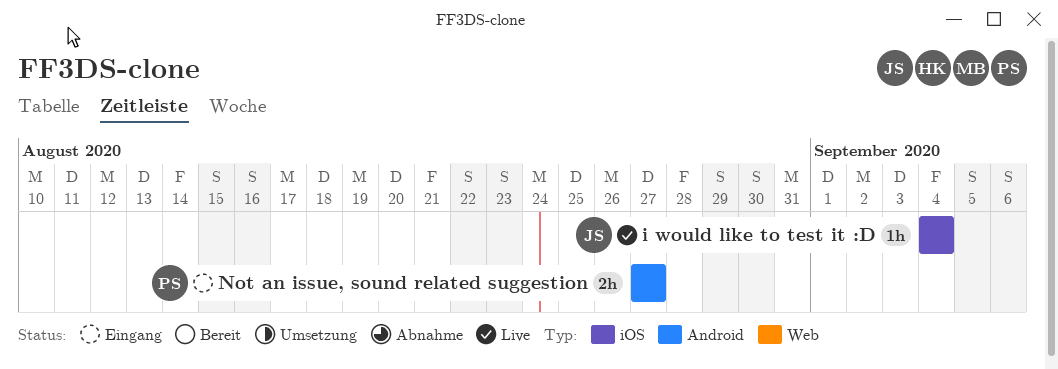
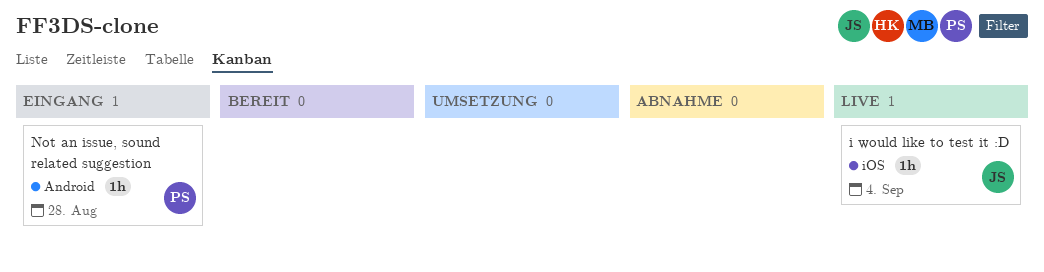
Not an issue, sound related suggestion, estimate: 2h -> 1h
Not an issue, sound related suggestion, due: Aug 27 -> Aug 28

